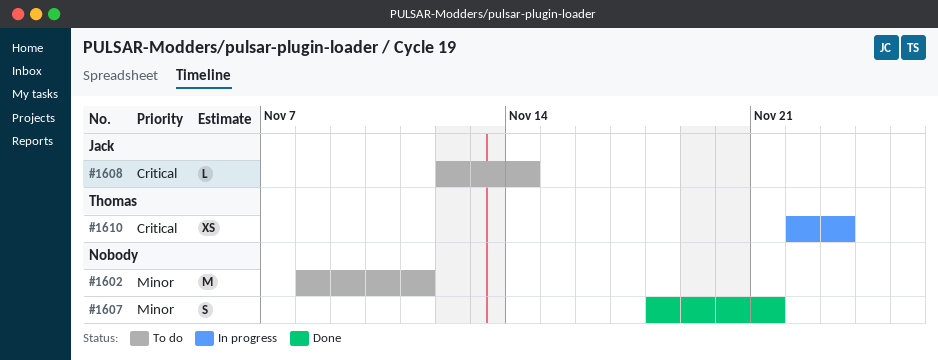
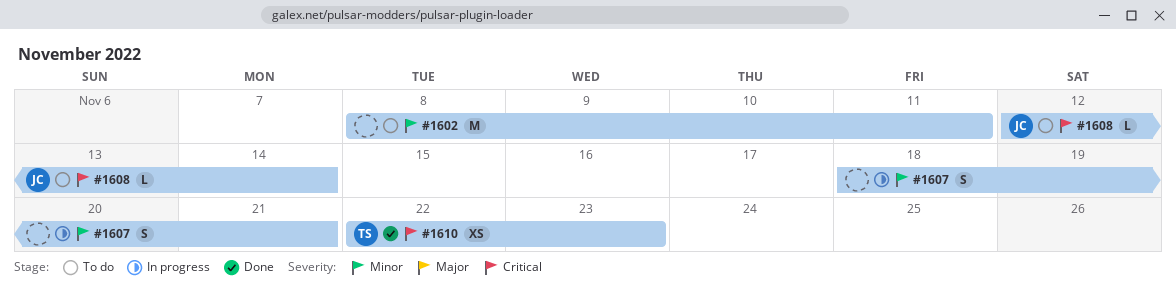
#1607, status: Done -> In progress
#1610, status: In progress -> Done

